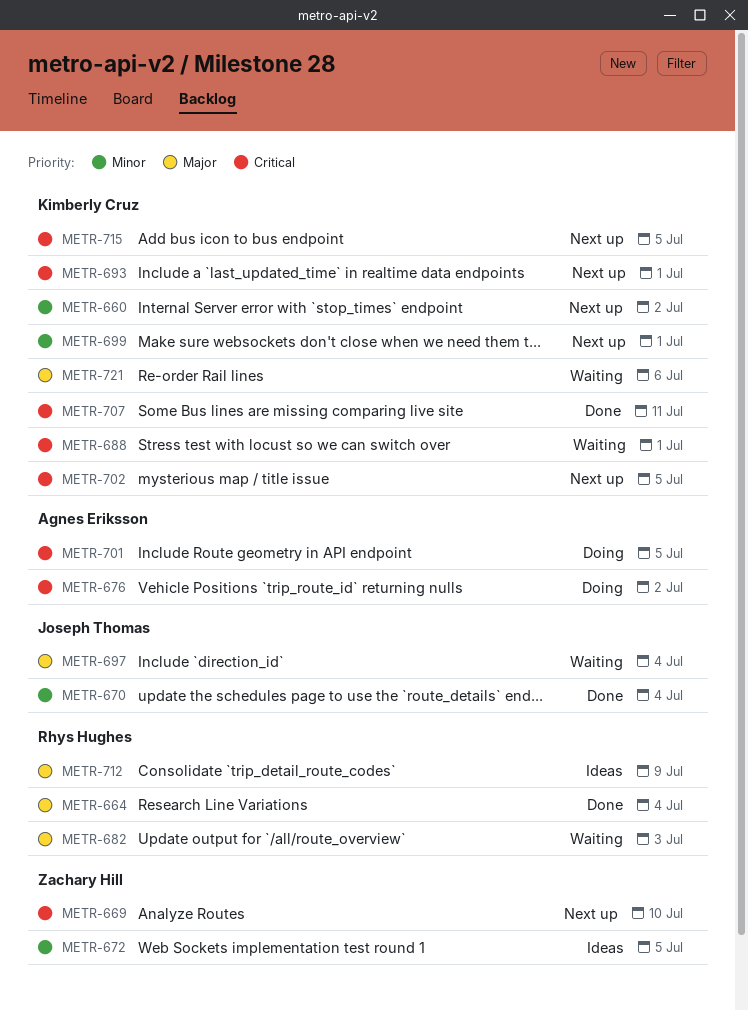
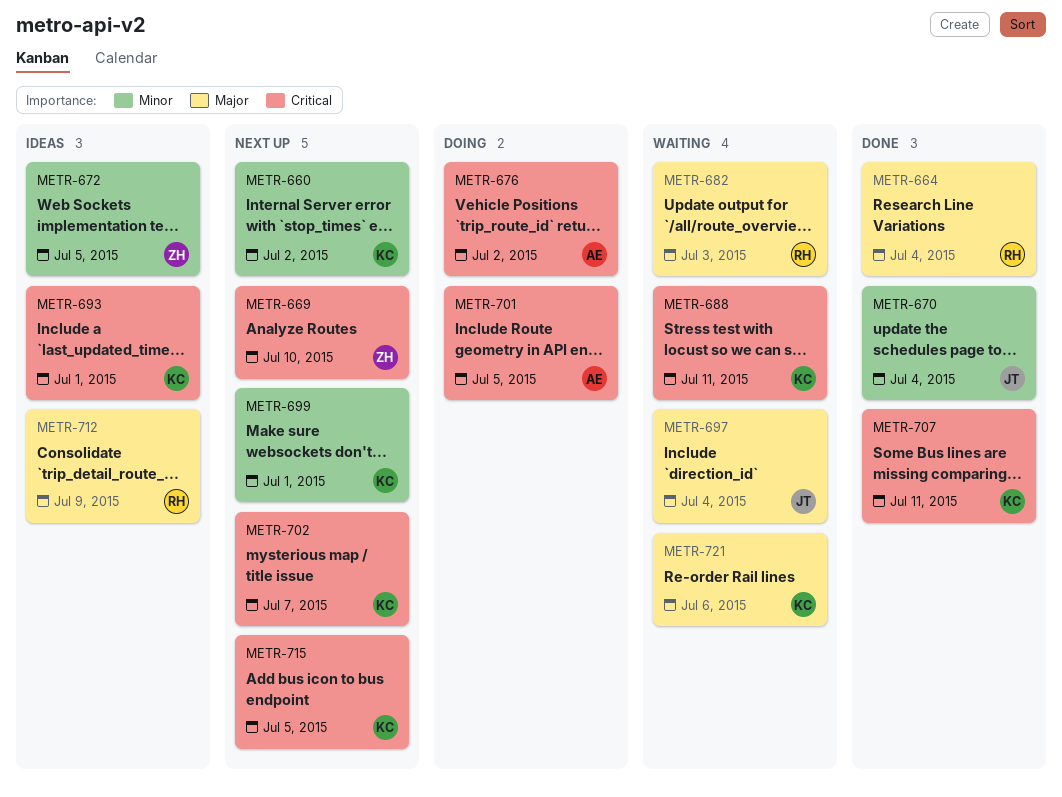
METR-688, due: Jul 1 -> Jul 11
METR-693, status: Next up -> Ideas
METR-702, due: Jul 5 -> Jul 7

